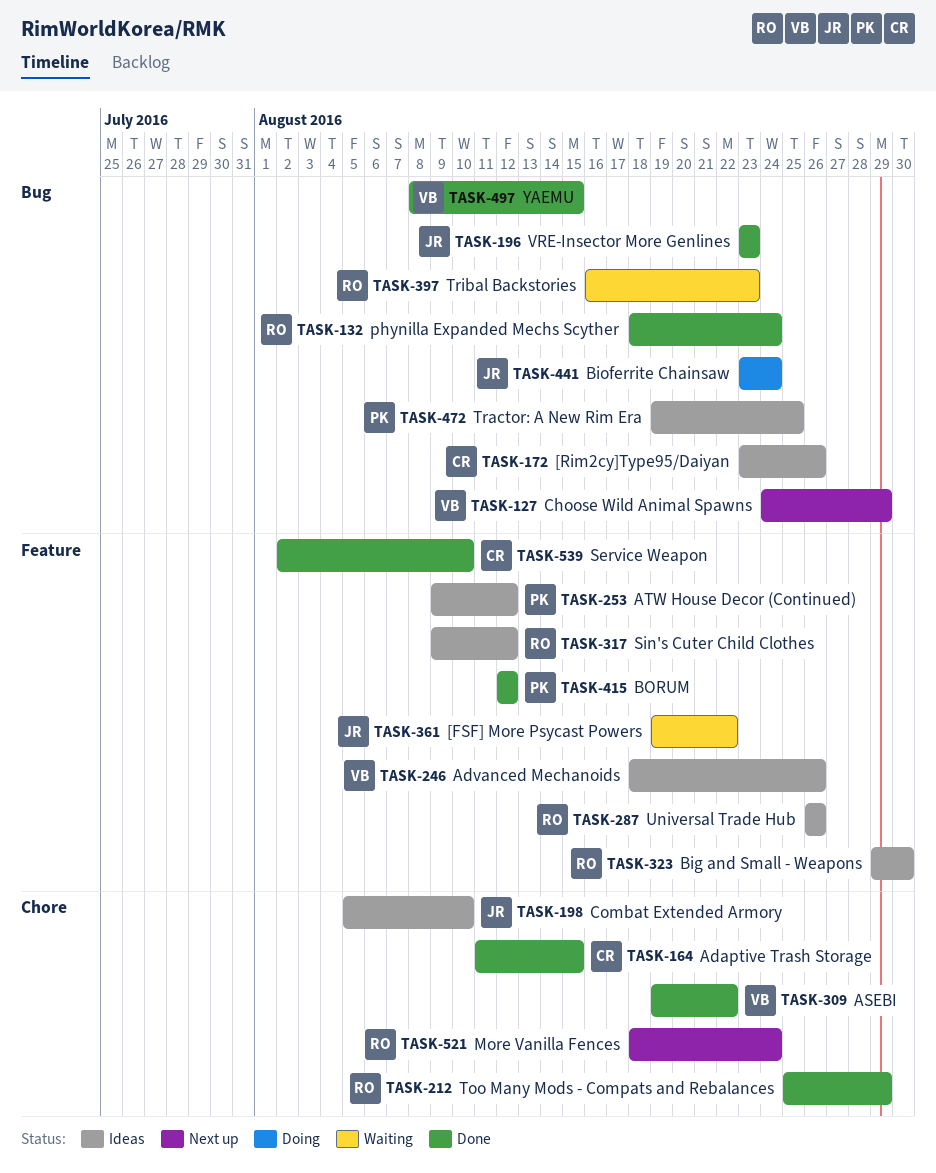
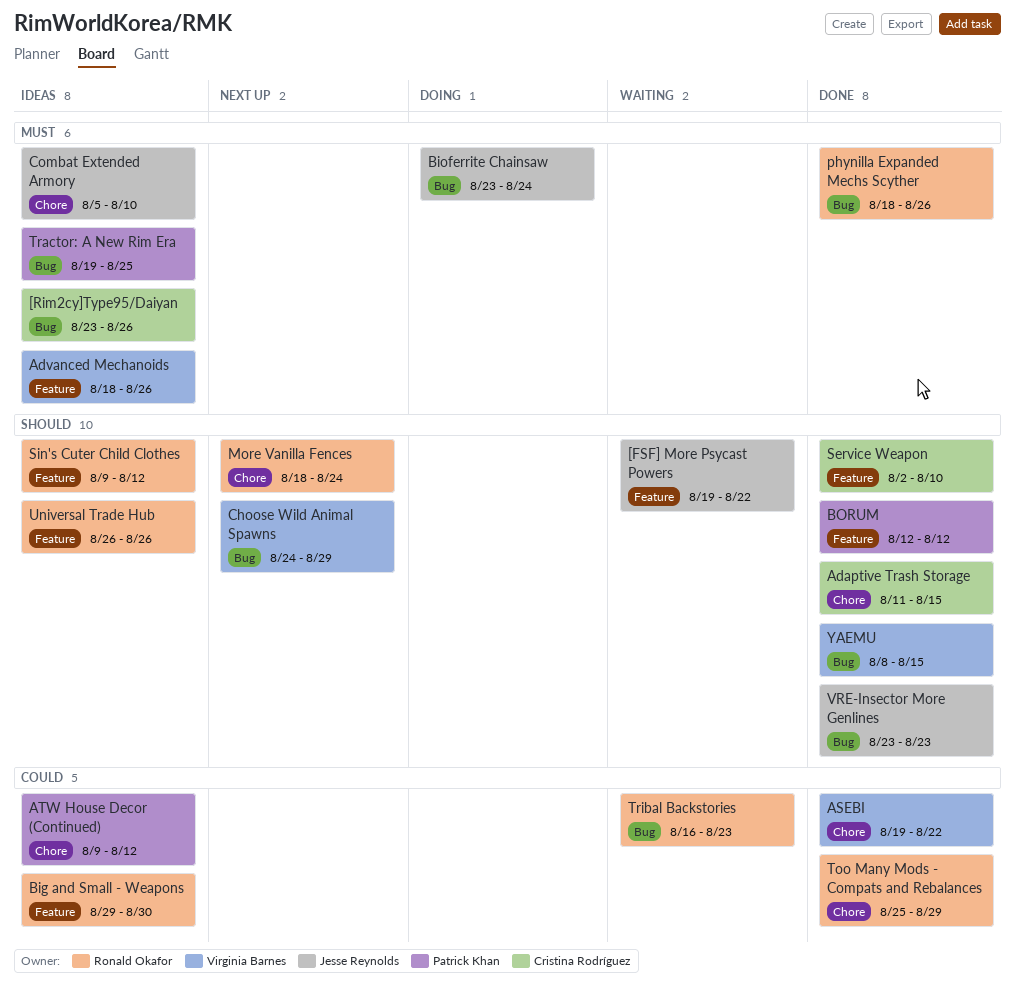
ATW House Decor (Continued), label: Feature -> Chore
phynilla Expanded Mechs Scyther, due: Aug 24 -> Aug 26

